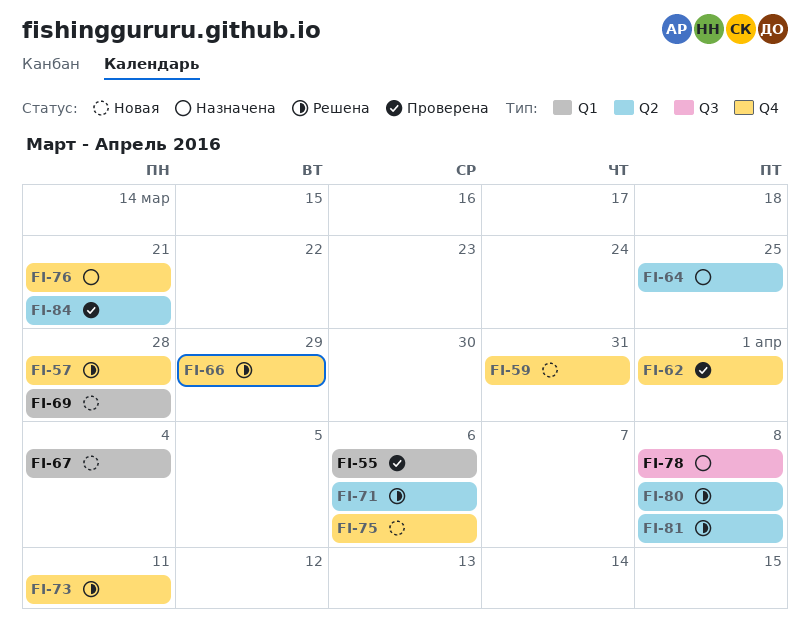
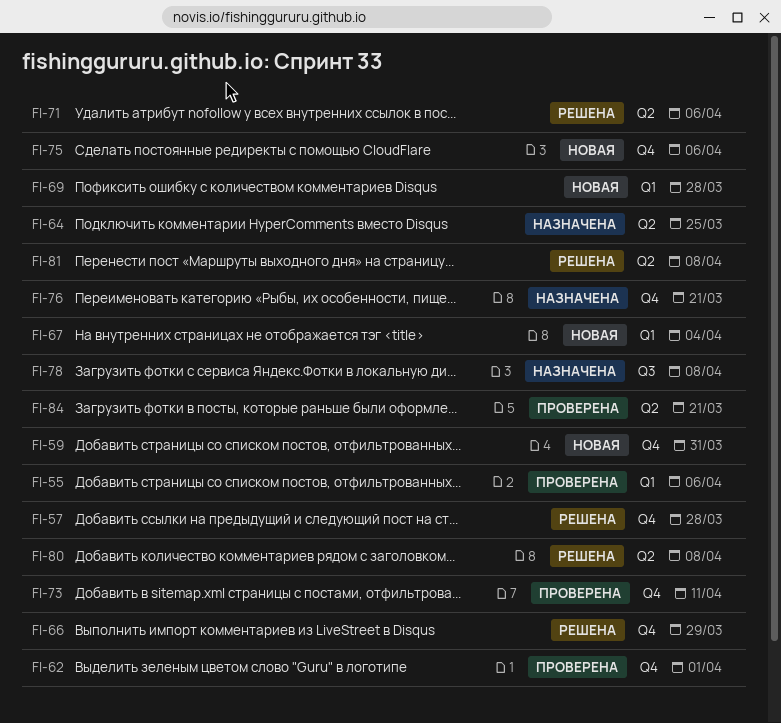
FI-73, status: Решена -> Проверена

